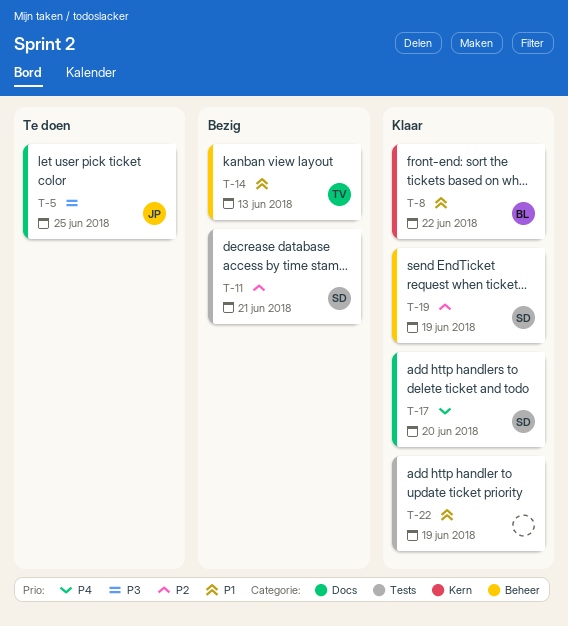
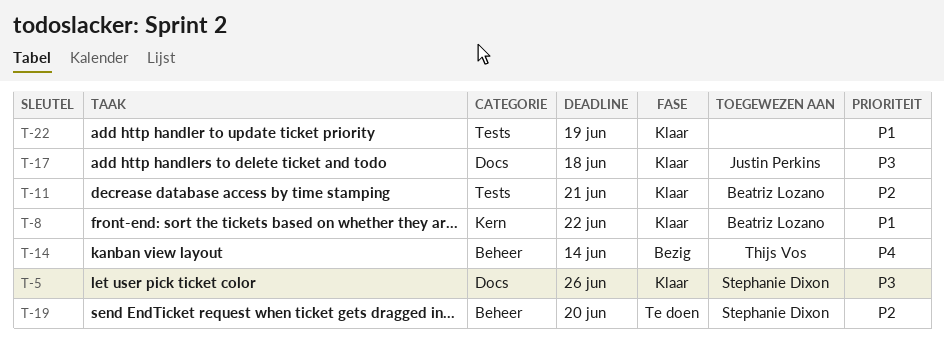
T-5, status: Te doen -> Klaar
T-5, owner: Justin Perkins -> Stephanie Dixon
T-5, due: Jun 25 -> Jun 26
T-11, status: Bezig -> Klaar
T-11, owner: Stephanie Dixon -> Beatriz Lozano
T-14, priority: P1 -> P4
T-14, due: Jun 13 -> Jun 14
T-17, owner: Stephanie Dixon -> Justin Perkins
T-17, priority: P4 -> P3
T-17, due: Jun 20 -> Jun 18
T-19, status: Klaar -> Te doen
T-19, due: Jun 19 -> Jun 20

